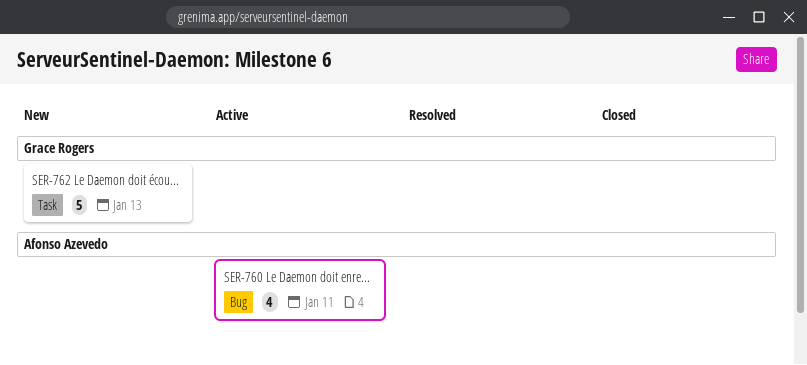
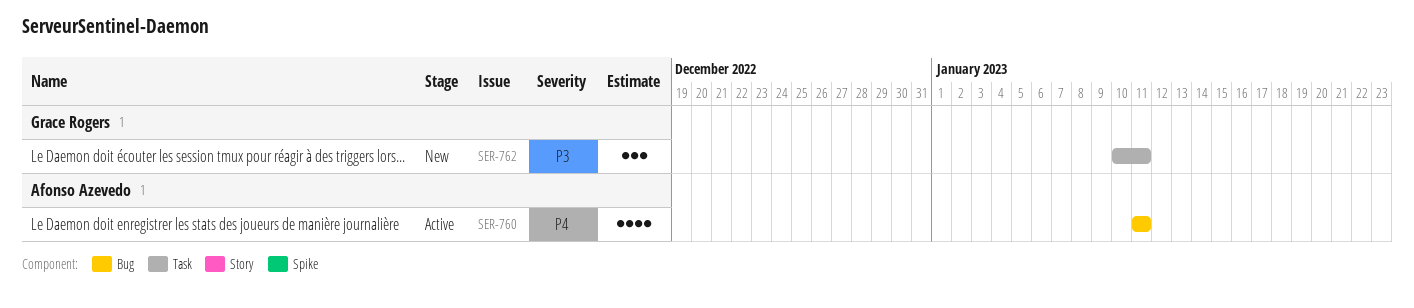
SER-762, estimate: 5 -> 3
SER-762, due: Jan 13 -> Jan 11

